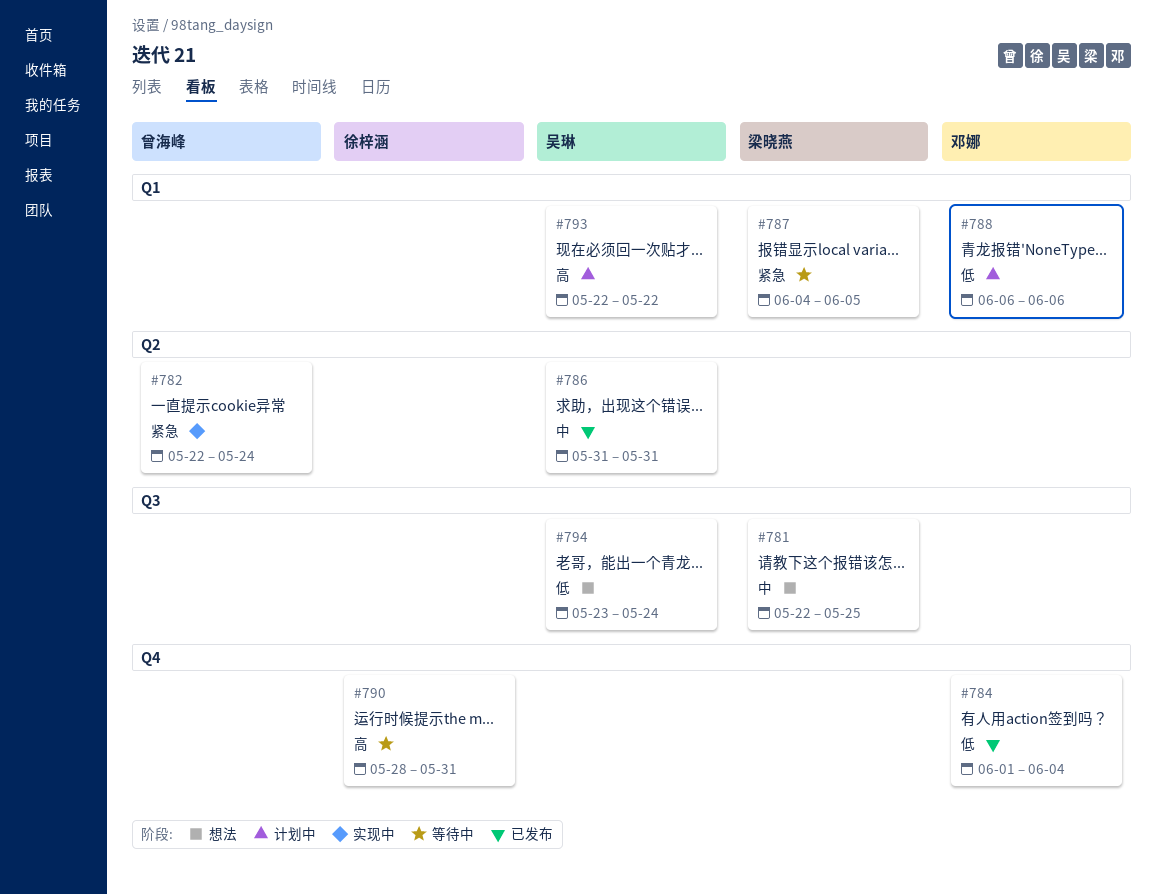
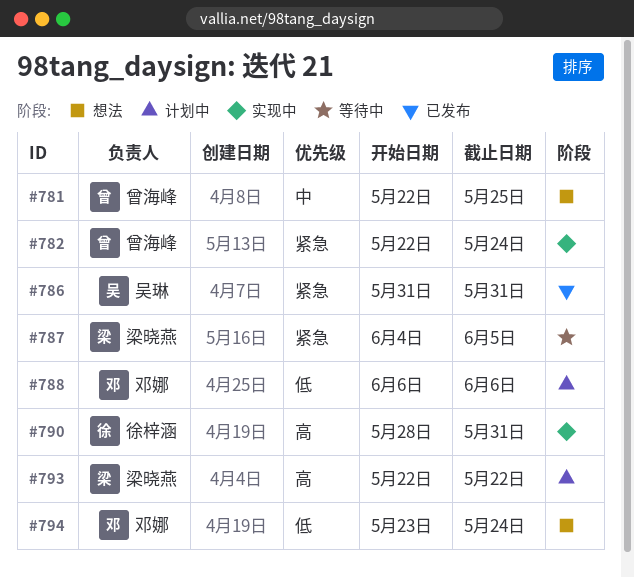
#781, owner: 梁晓燕 -> 曾海峰
#784: present -> none
#786, priority: 中 -> 紧急
#790, status: 等待中 -> 实现中
#793, owner: 吴琳 -> 梁晓燕
#794, owner: 吴琳 -> 邓娜

